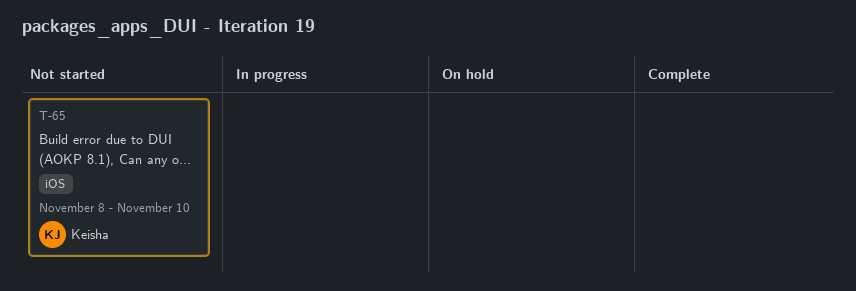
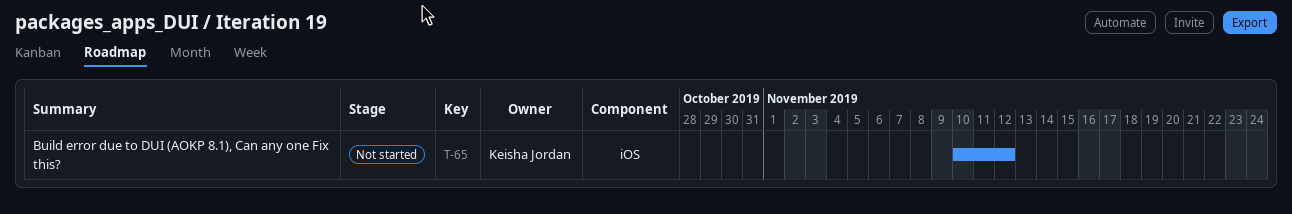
T-65, start: Nov 8 -> Nov 10
T-65, due: Nov 10 -> Nov 12

